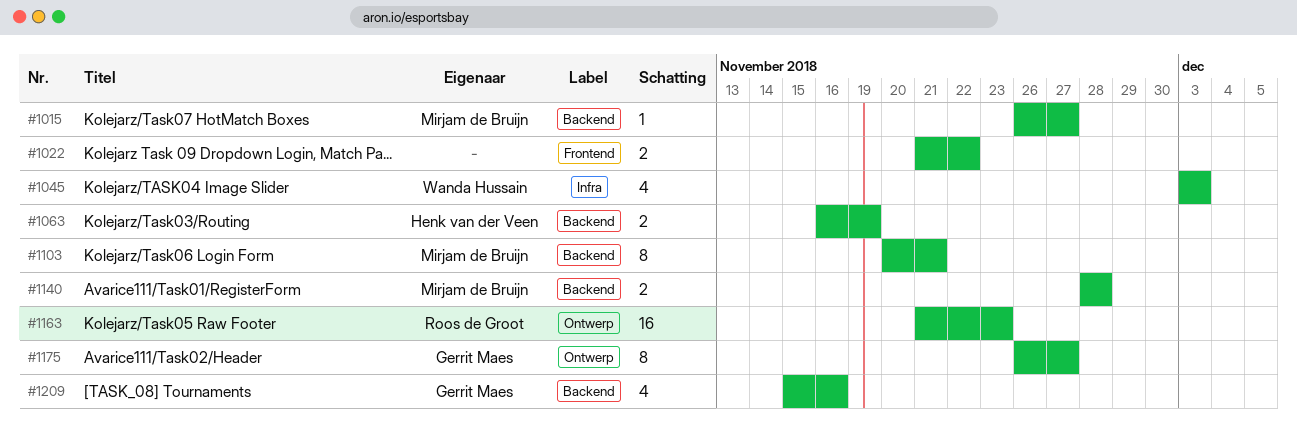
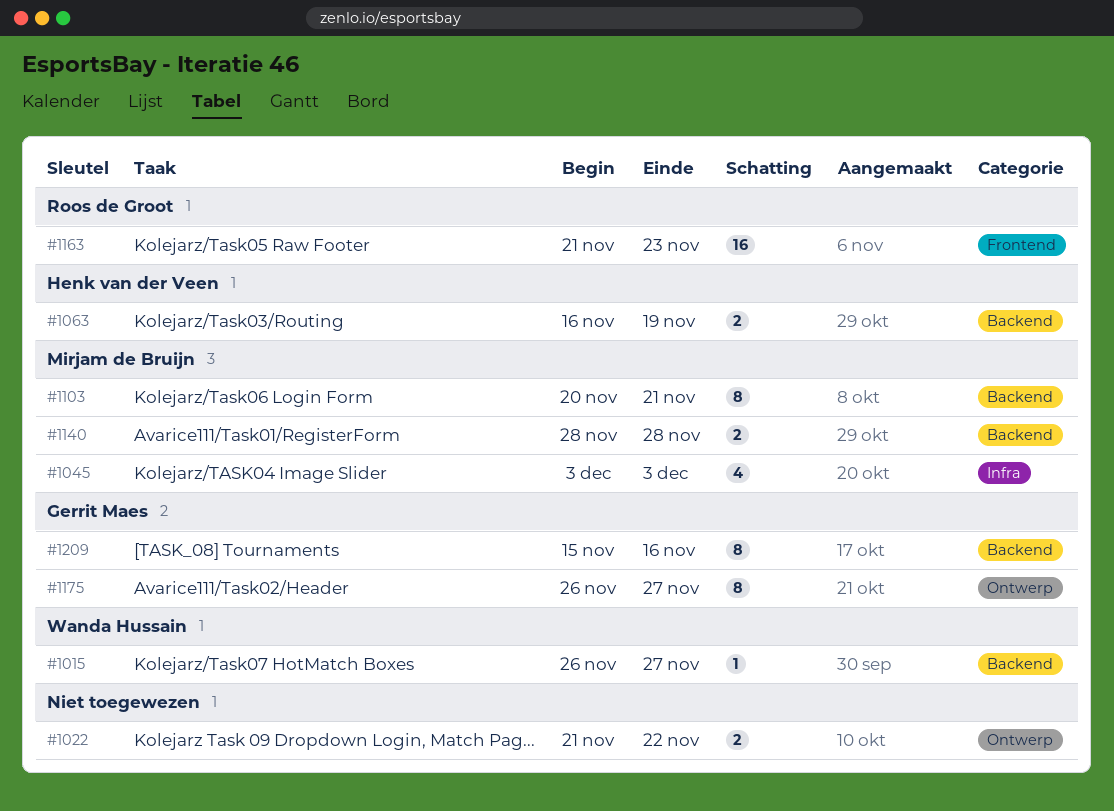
#1015, owner: Mirjam de Bruijn -> Wanda Hussain
#1022, label: Frontend -> Ontwerp
#1045, owner: Wanda Hussain -> Mirjam de Bruijn
#1163, label: Ontwerp -> Frontend
#1209, estimate: 4 -> 8

